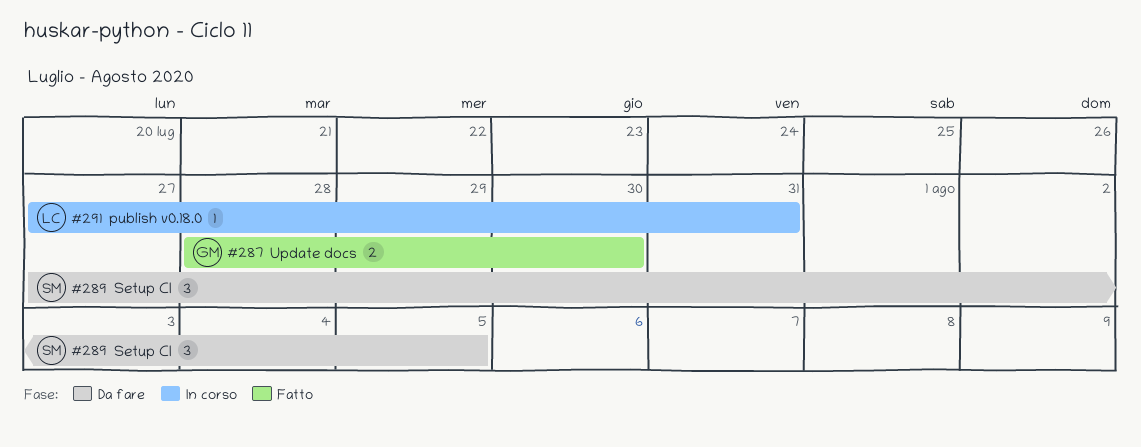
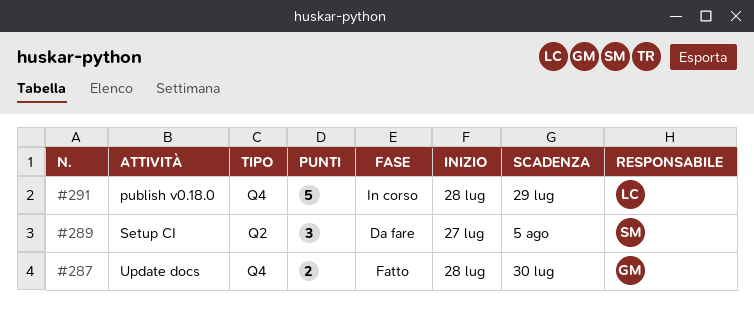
#291, estimate: 1 -> 5
#291, start: Jul 27 -> Jul 28
#291, due: Jul 31 -> Jul 29

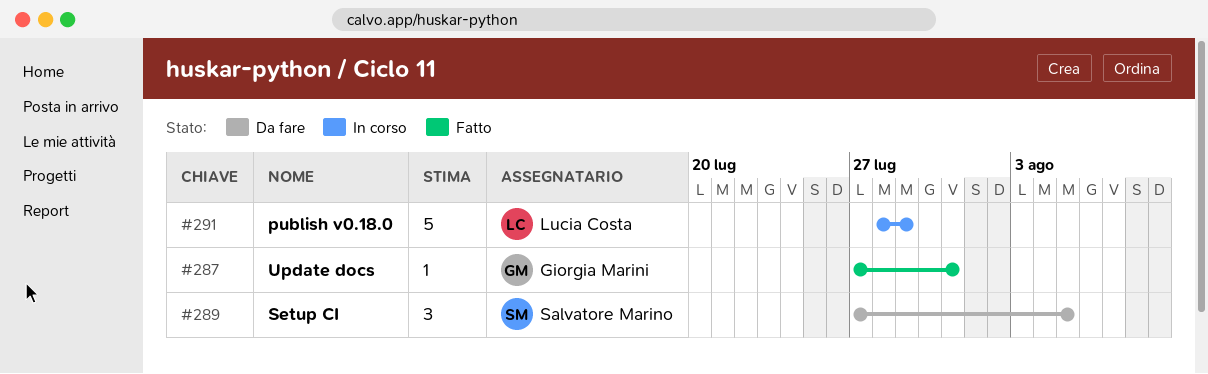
#287, estimate: 2 -> 1
#287, start: Jul 28 -> Jul 27
#287, due: Jul 30 -> Jul 31

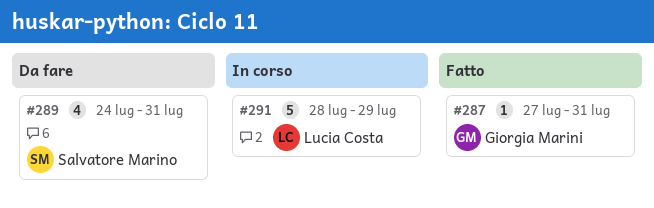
#289, estimate: 3 -> 4
#289, start: Jul 27 -> Jul 24
#289, due: Aug 5 -> Jul 31

